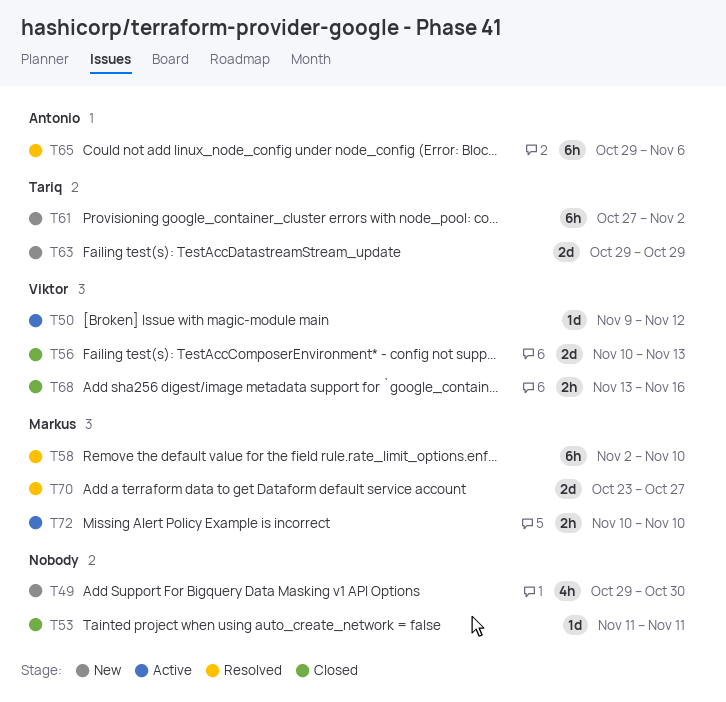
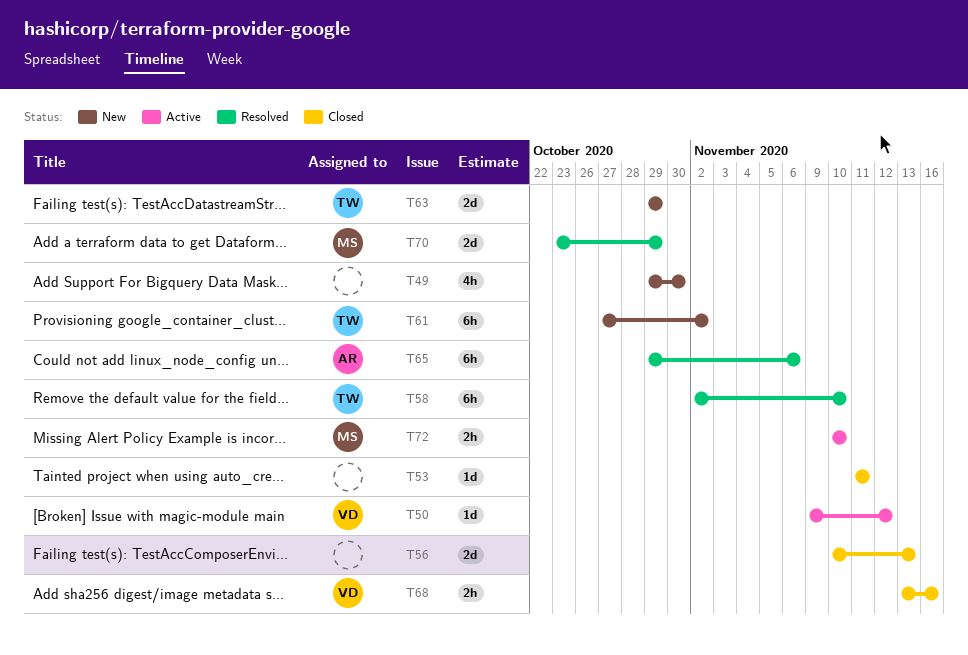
T56, owner: Viktor -> none
T58, owner: Markus -> Tariq
T70, due: Oct 27 -> Oct 29

